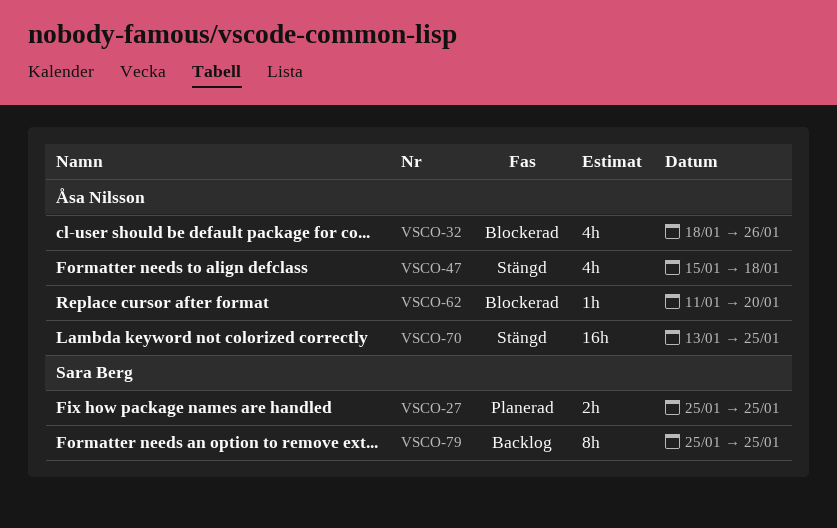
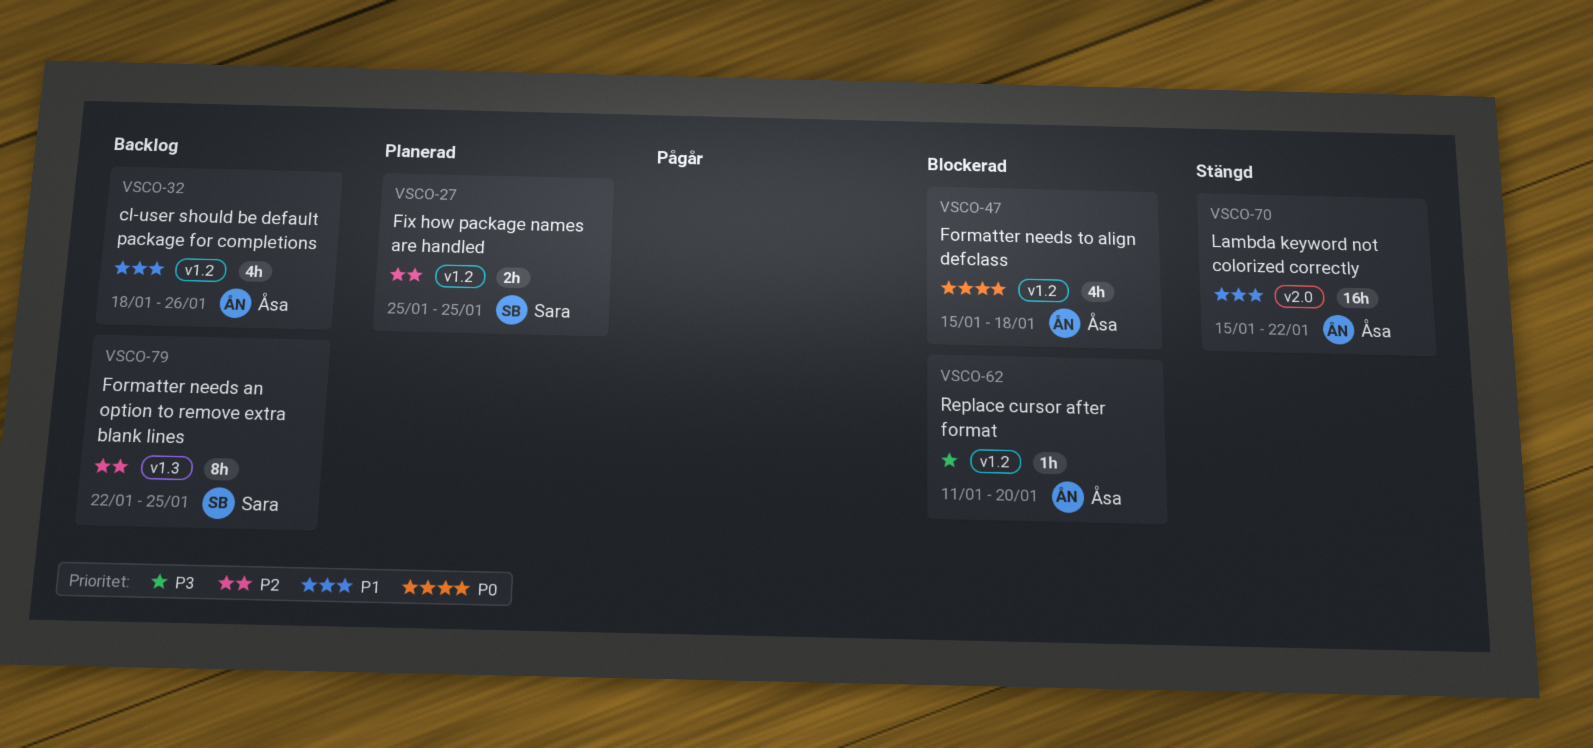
VSCO-32, status: Blockerad -> Backlog
VSCO-47, status: Stängd -> Blockerad
VSCO-70, start: Jan 13 -> Jan 15
VSCO-70, due: Jan 25 -> Jan 22
VSCO-79, start: Jan 25 -> Jan 22

